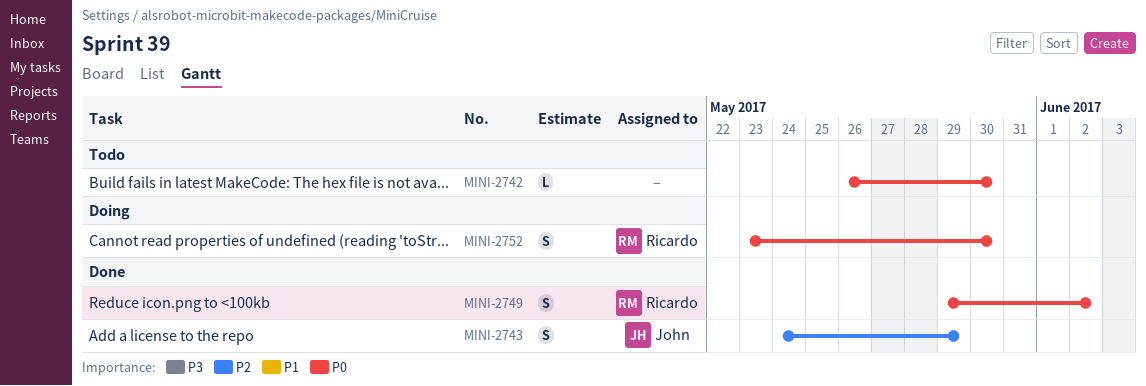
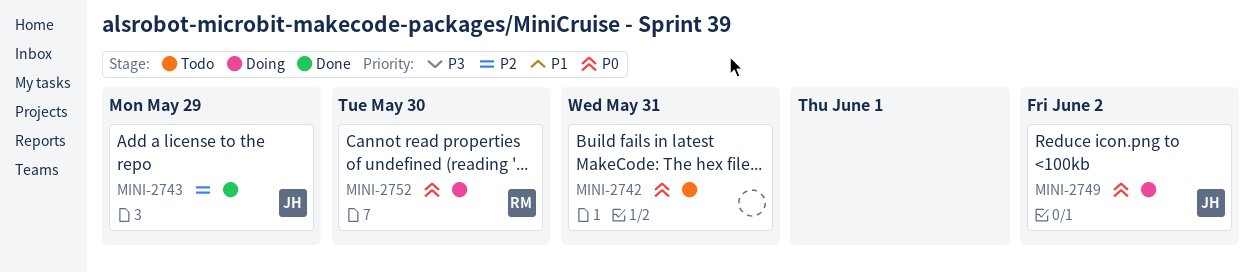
MINI-2742, due: May 30 -> May 31
MINI-2749, status: Done -> Doing
MINI-2749, owner: Ricardo -> John

